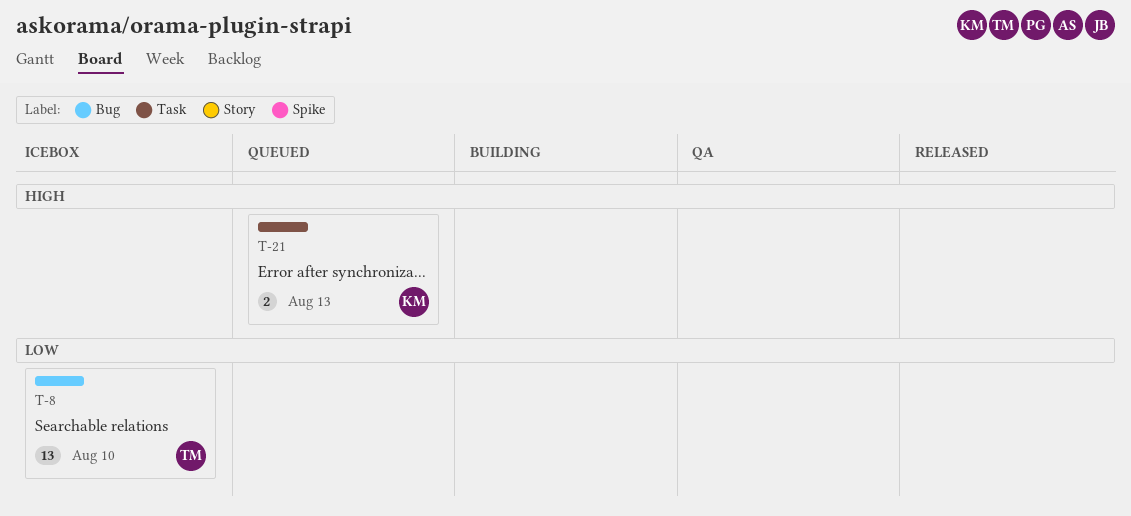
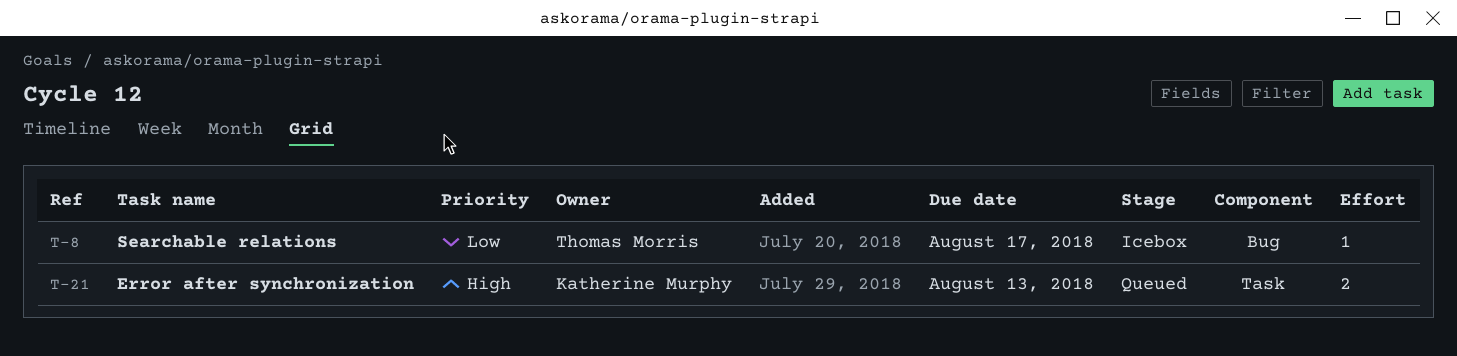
T-8, estimate: 13 -> 1
T-8, due: Aug 10 -> Aug 17

